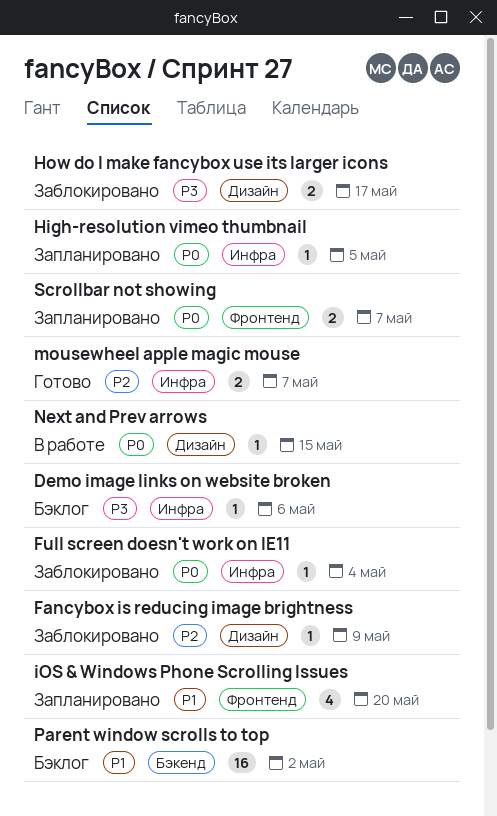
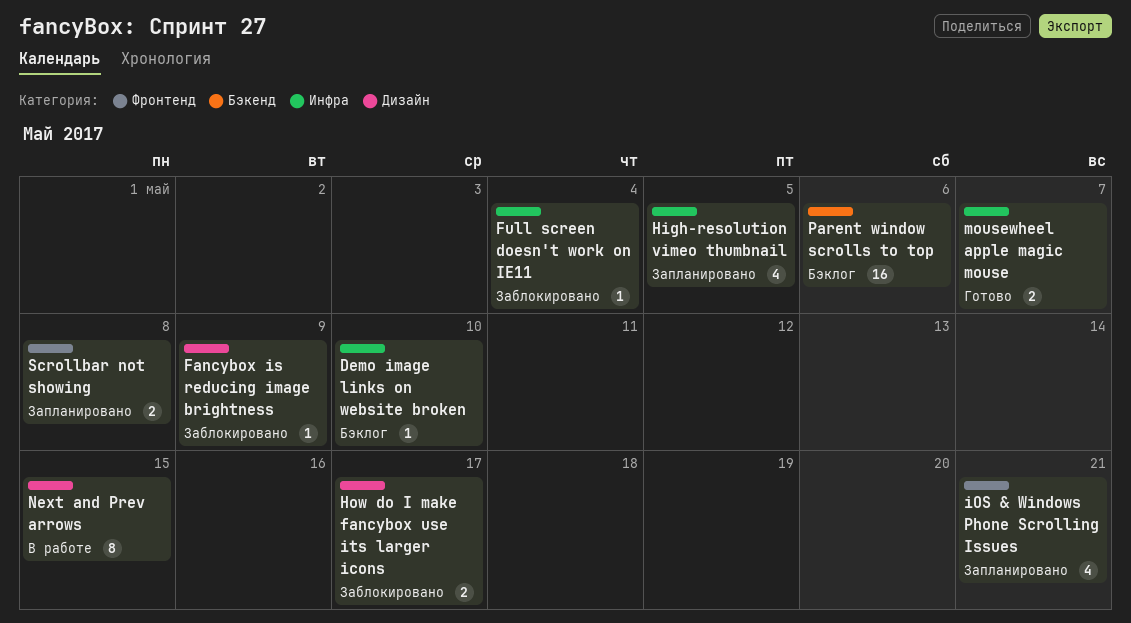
Demo image links on website broken, due: May 6 -> May 10
High-resolution vimeo thumbnail, estimate: 1 -> 4
iOS & Windows Phone Scrolling Issues, due: May 20 -> May 21
Next and Prev arrows, estimate: 1 -> 8
Parent window scrolls to top, due: May 2 -> May 6
Scrollbar not showing, due: May 7 -> May 8

